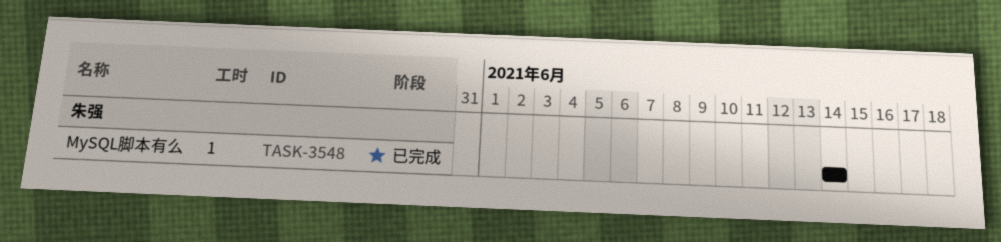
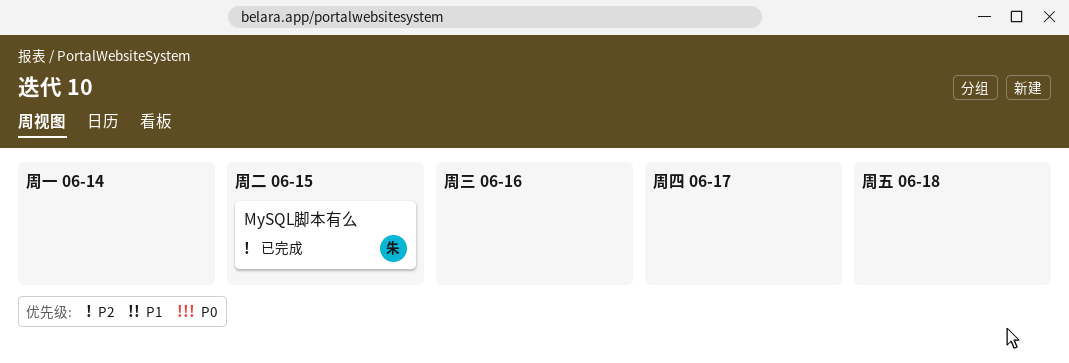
MySQL脚本有么, due: Jun 14 -> Jun 15

